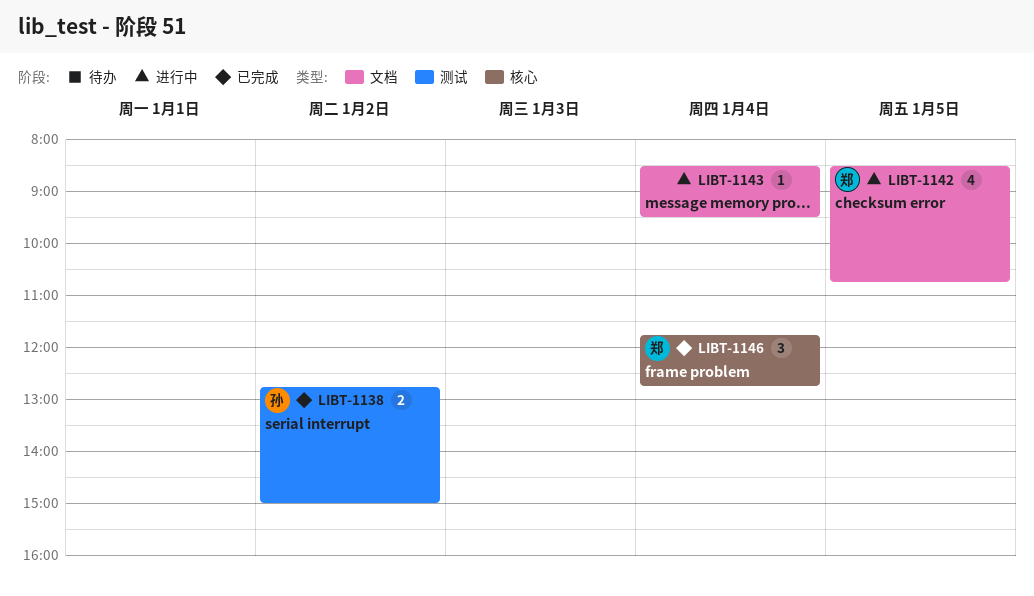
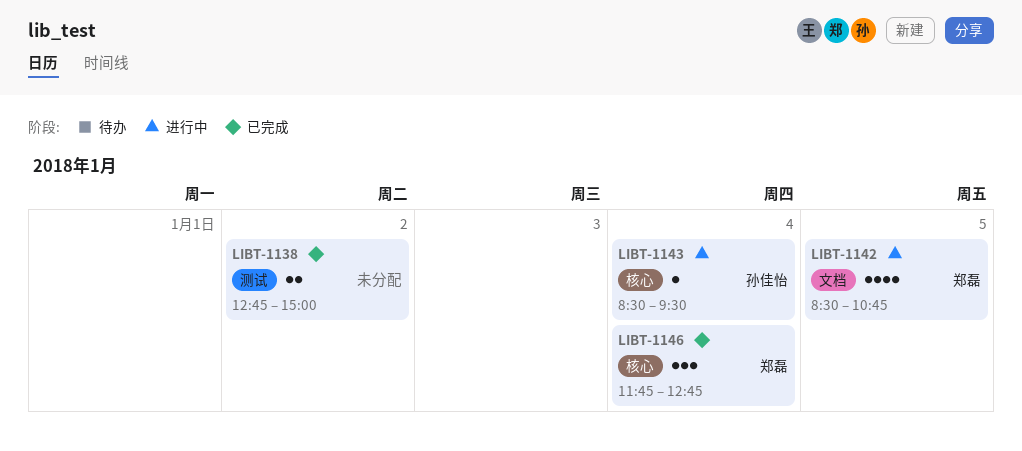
LIBT-1138, owner: 孙佳怡 -> none
LIBT-1143, owner: none -> 孙佳怡
LIBT-1143, label: 文档 -> 核心

